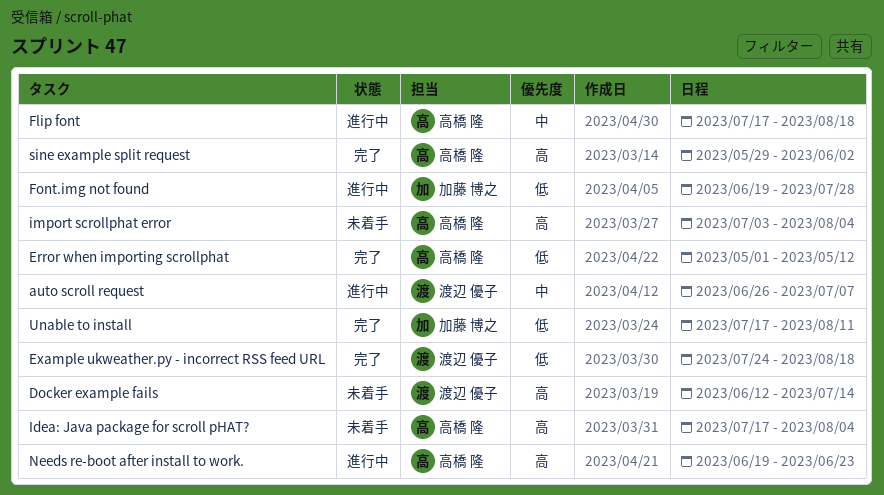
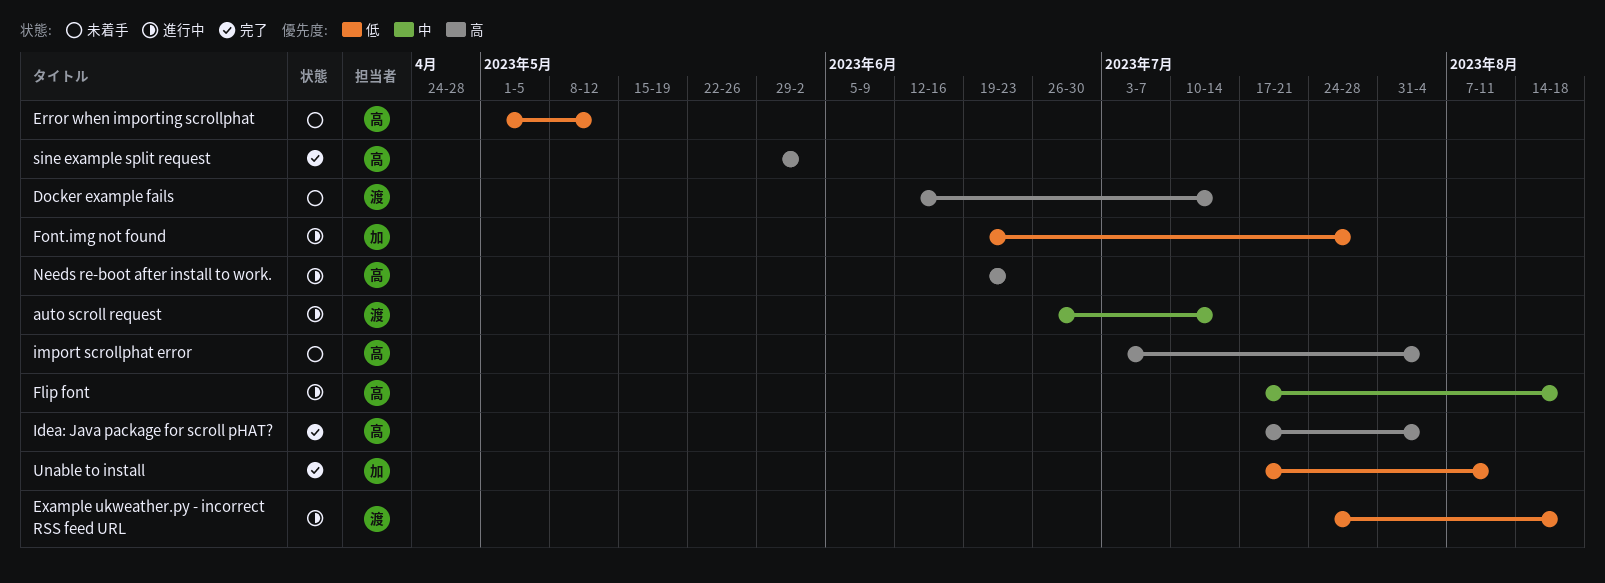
auto scroll request, due: Jul 7 -> Jul 14
Error when importing scrollphat, status: 完了 -> 未着手
Example ukweather.py - incorrect RSS feed URL, status: 完了 -> 進行中
Idea: Java package for scroll pHAT?, status: 未着手 -> 完了

